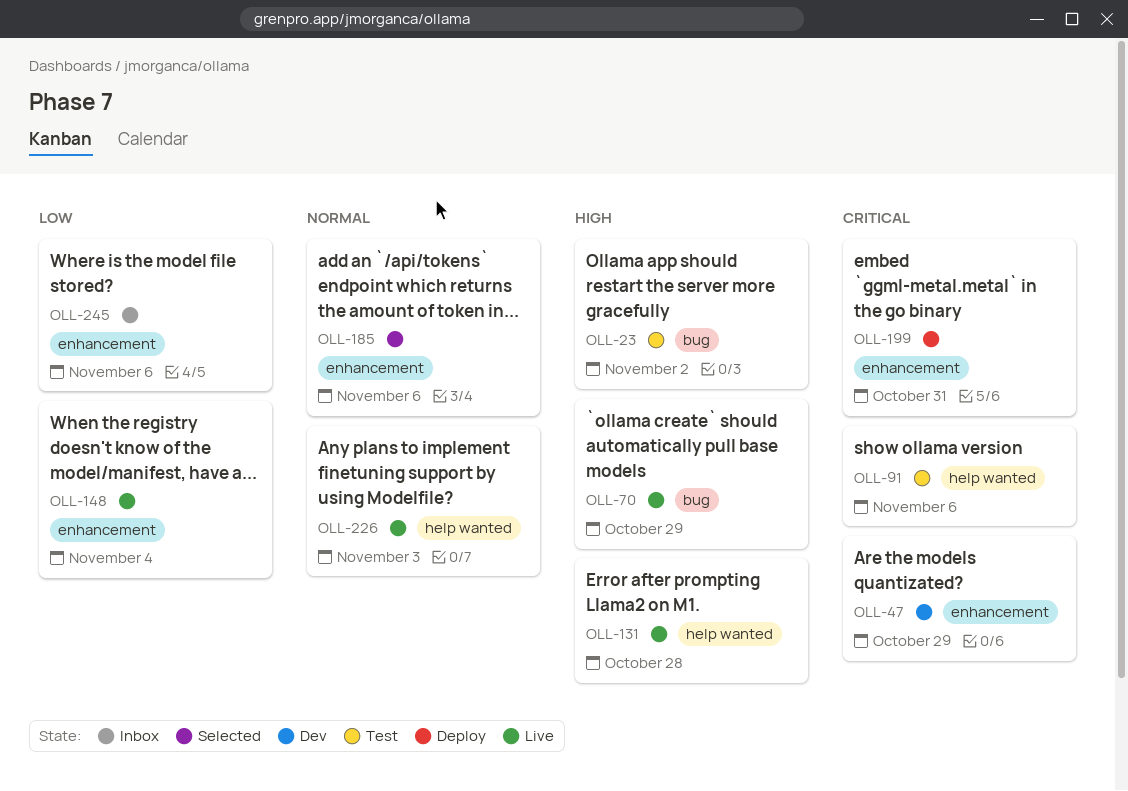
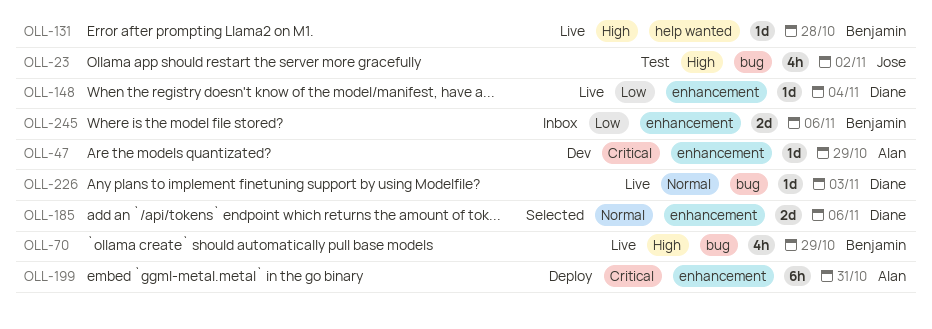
OLL-91: present -> none
OLL-226, label: help wanted -> bug

